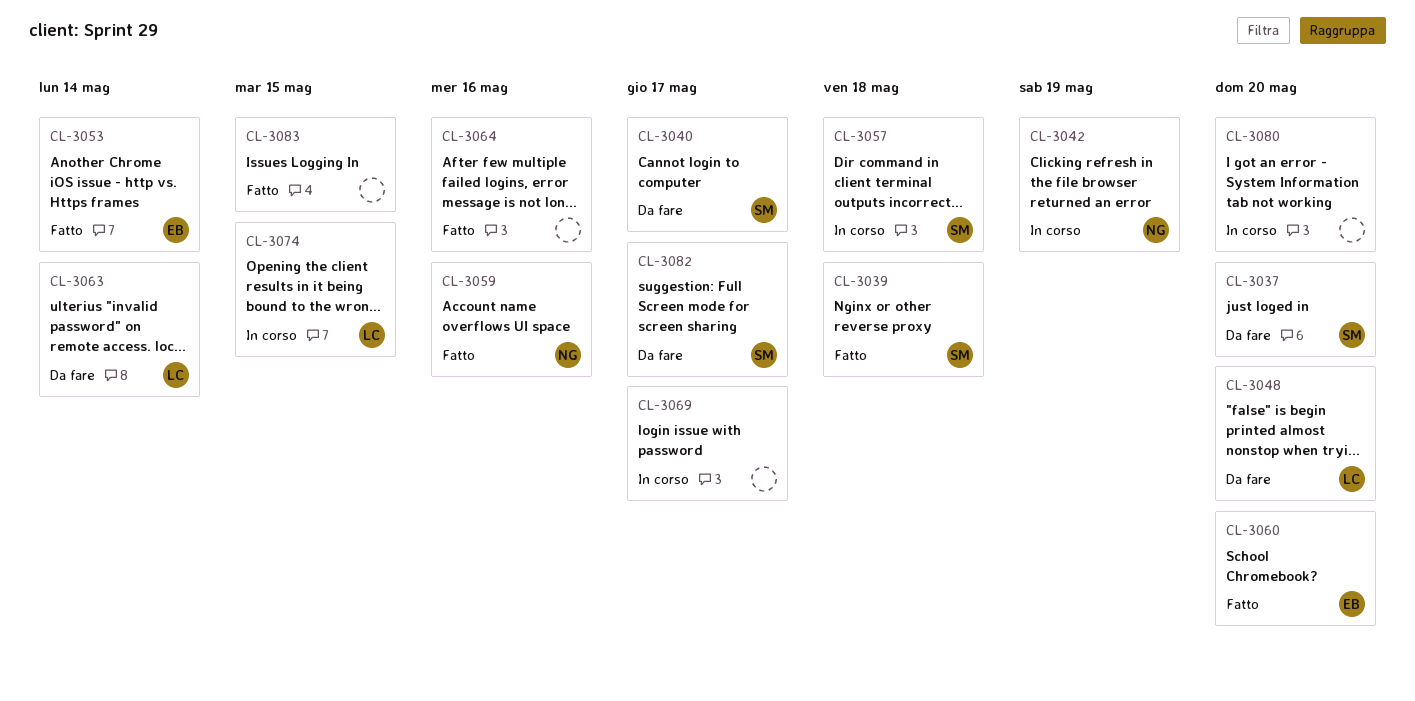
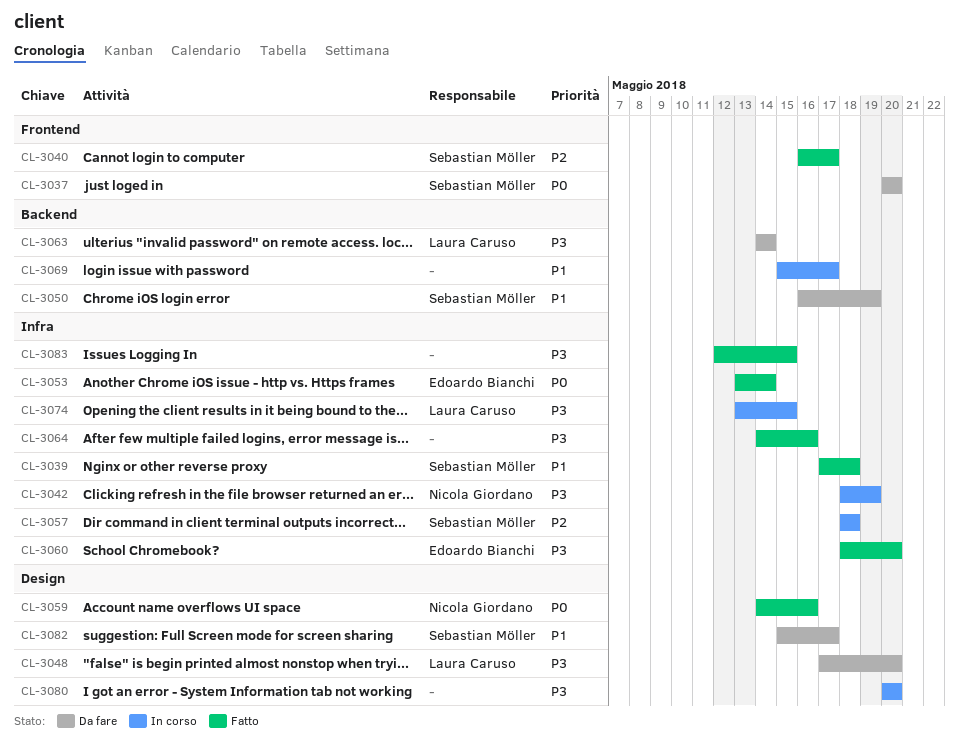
CL-3040, status: Da fare -> Fatto
CL-3050: none -> present

